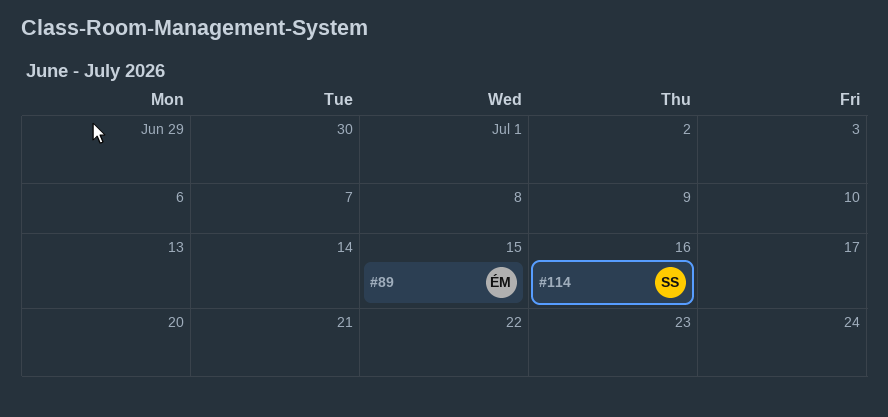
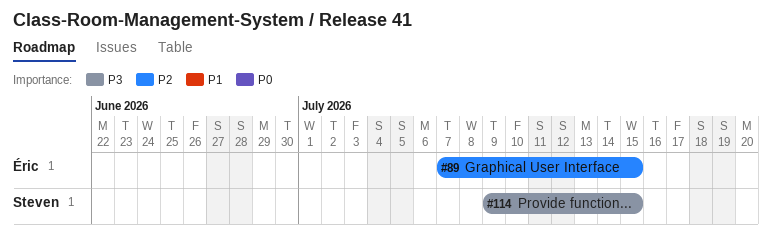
#114, due: Jul 16 -> Jul 15

